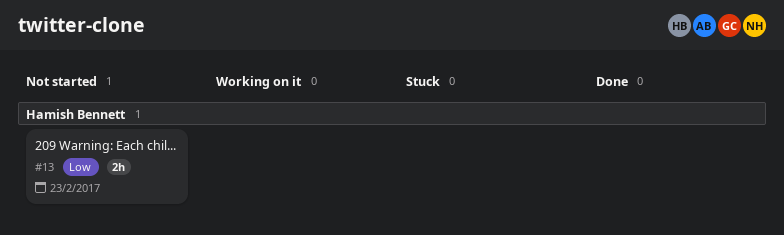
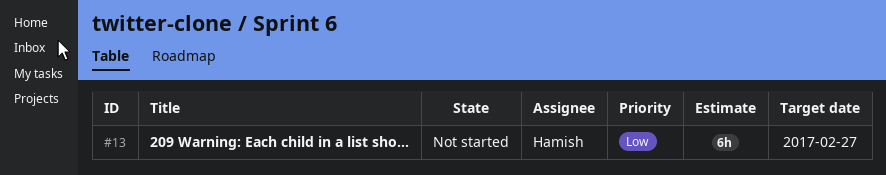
#13, estimate: 2h -> 6h
#13, due: Feb 23 -> Feb 27

